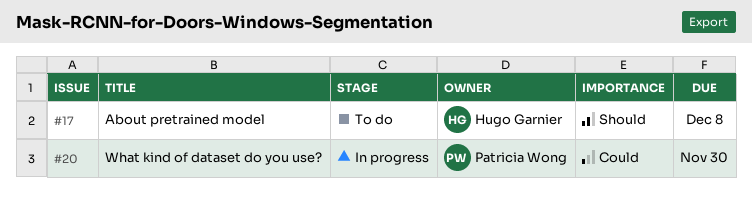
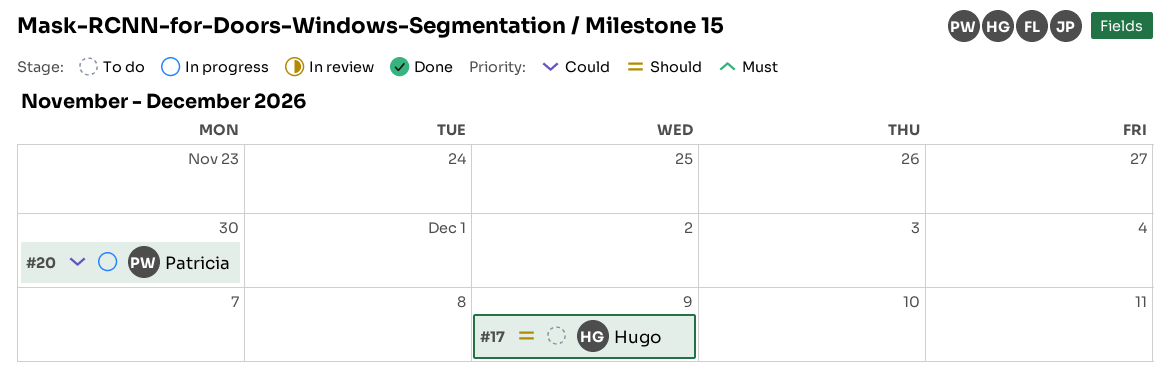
#17, due: Dec 8 -> Dec 9

